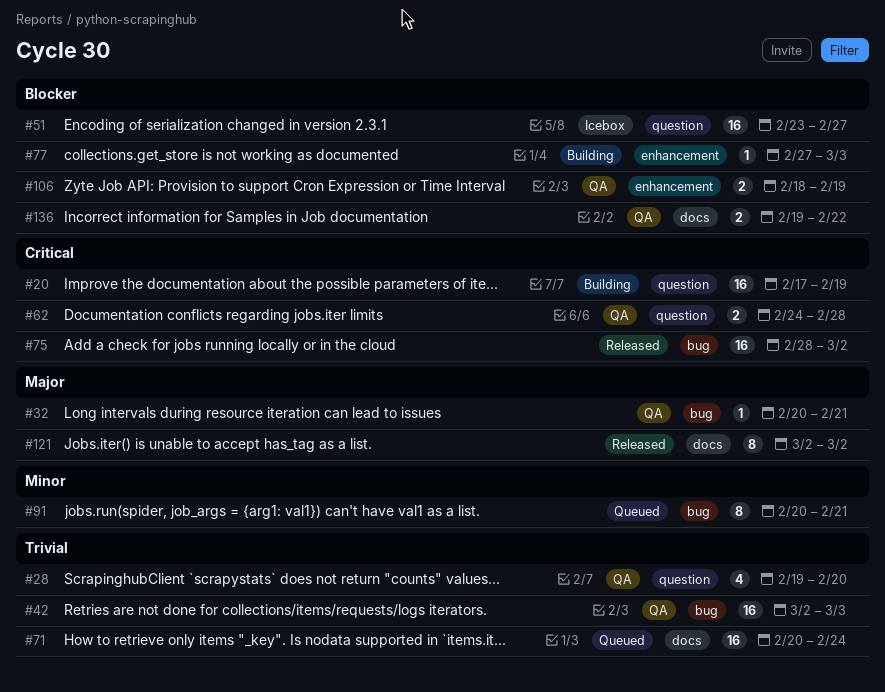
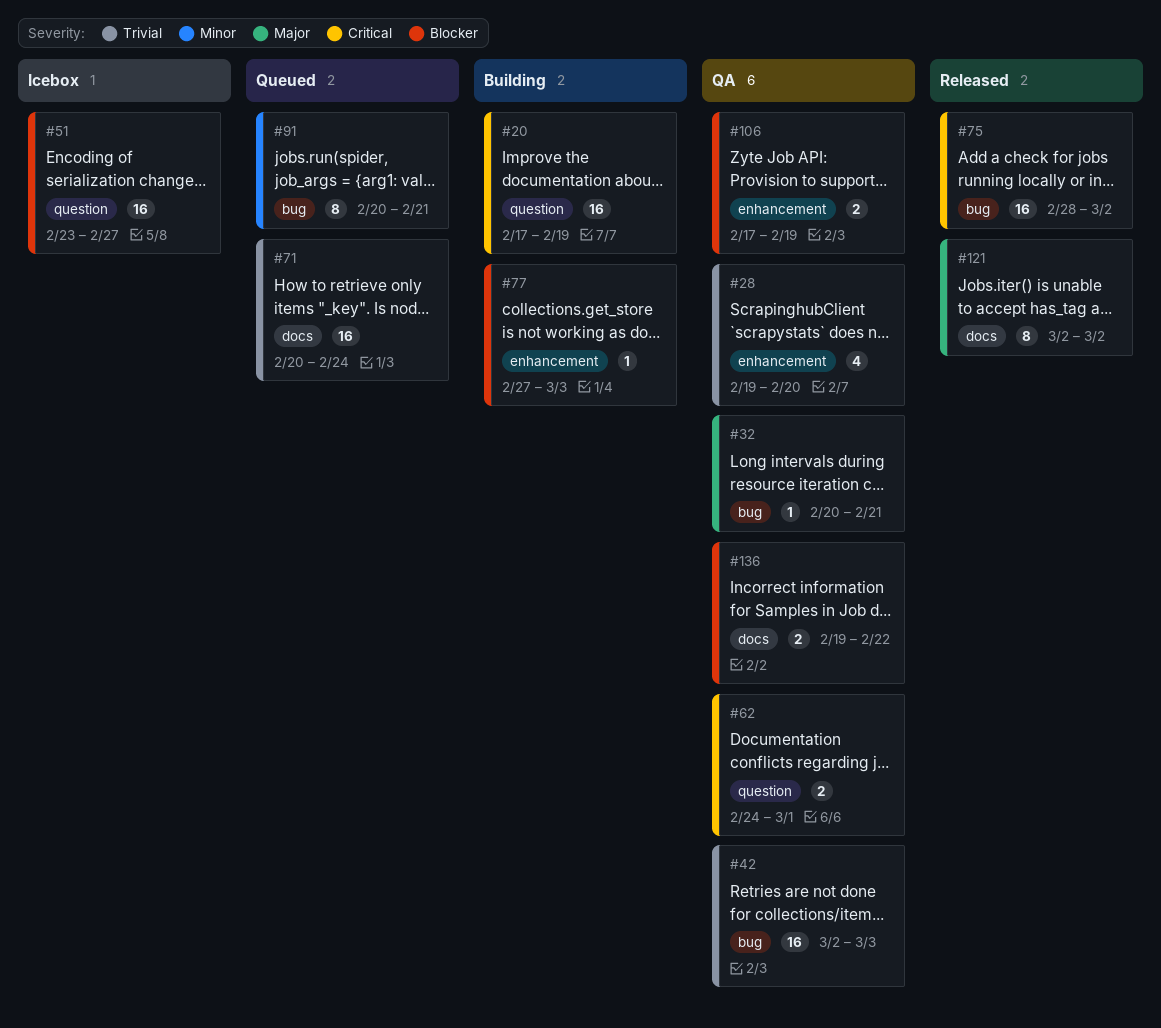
#28, label: question -> enhancement
#62, due: Feb 28 -> Mar 1
#106, start: Feb 18 -> Feb 17

